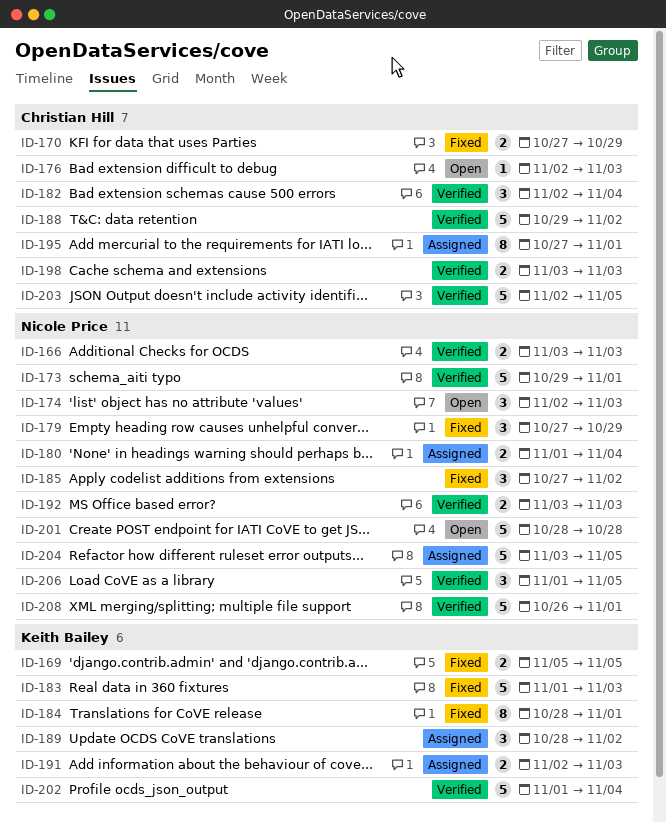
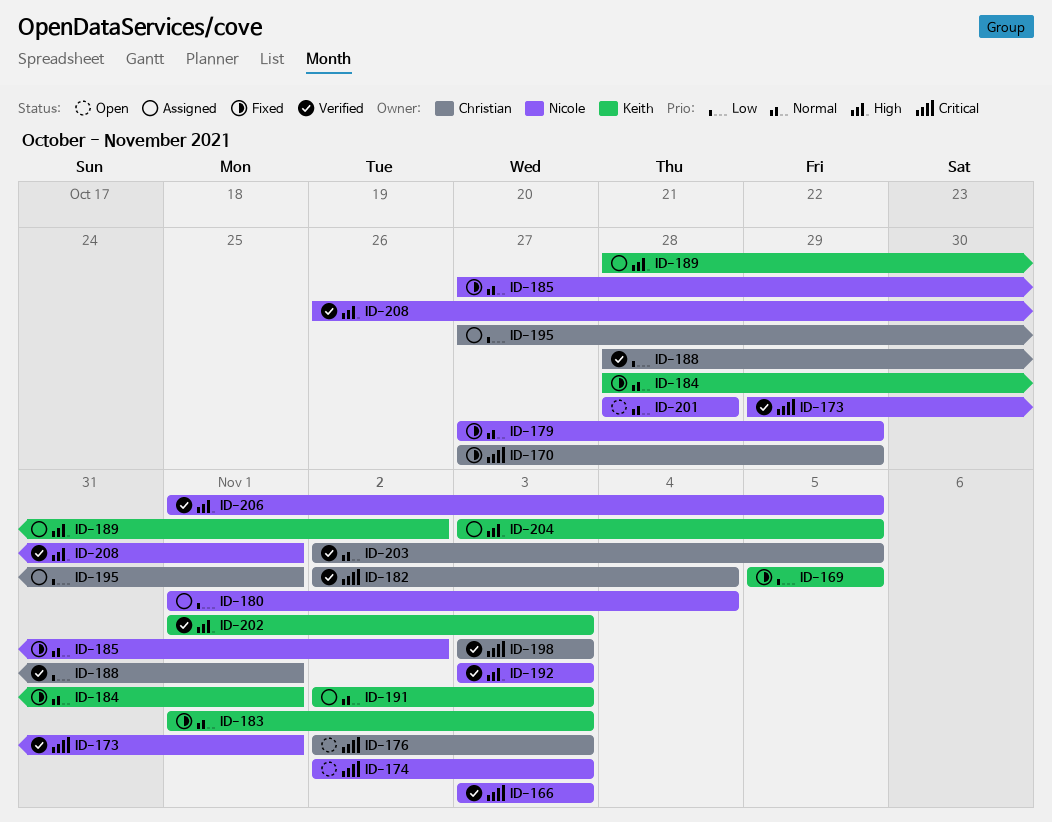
ID-188, start: Oct 29 -> Oct 28
ID-188, due: Nov 2 -> Nov 1
ID-202, due: Nov 4 -> Nov 3
ID-204, owner: Nicole Price -> Keith Bailey

